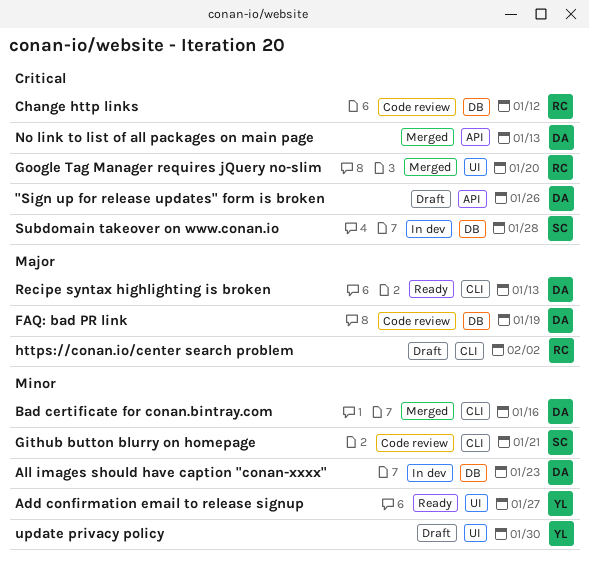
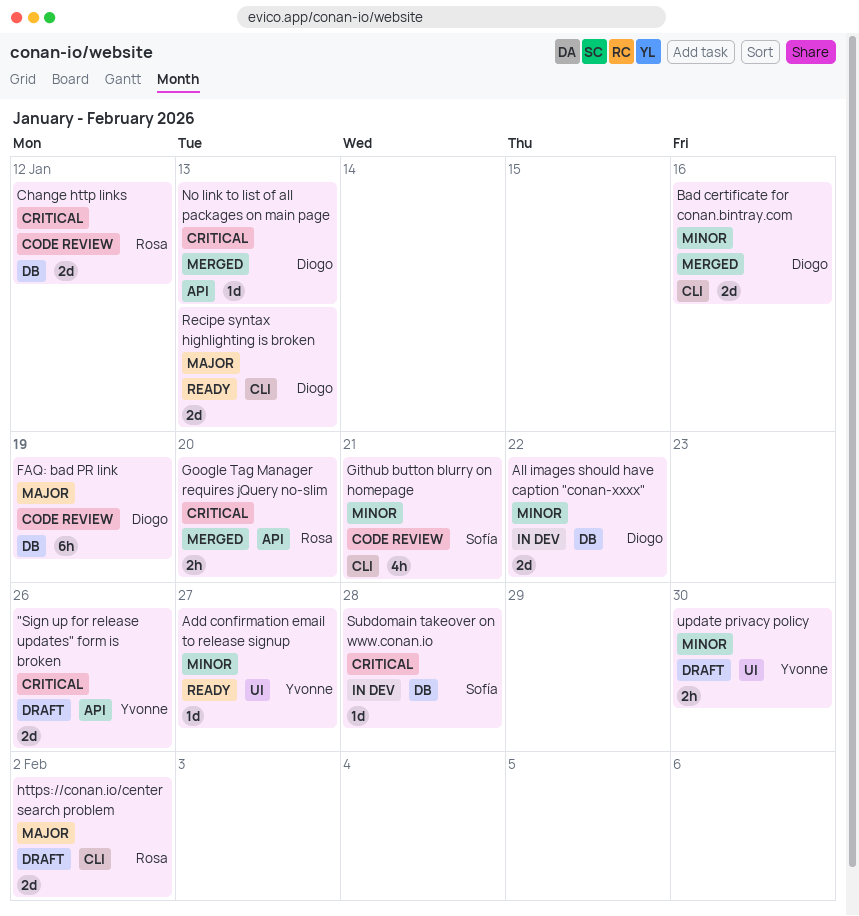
"Sign up for release updates" form is broken, owner: Diogo -> Yvonne
All images should have caption "conan-xxxx", due: Jan 23 -> Jan 22
Google Tag Manager requires jQuery no-slim, label: UI -> API

